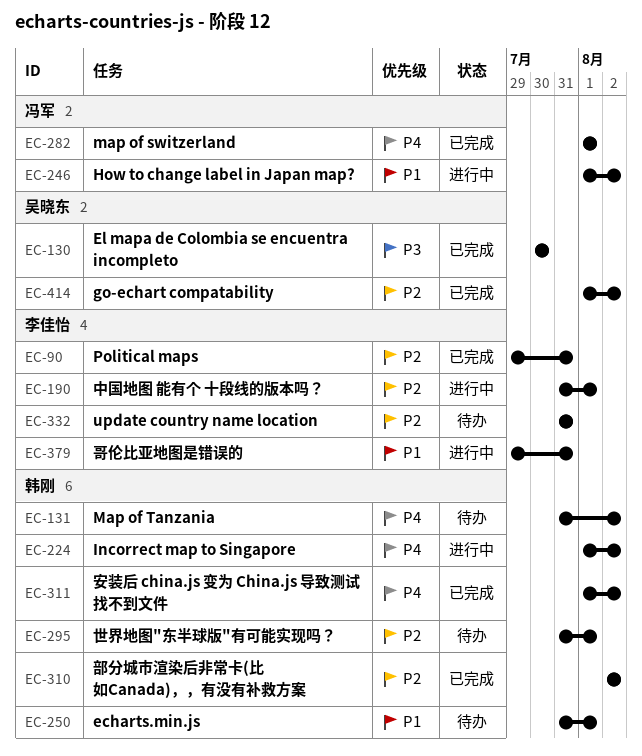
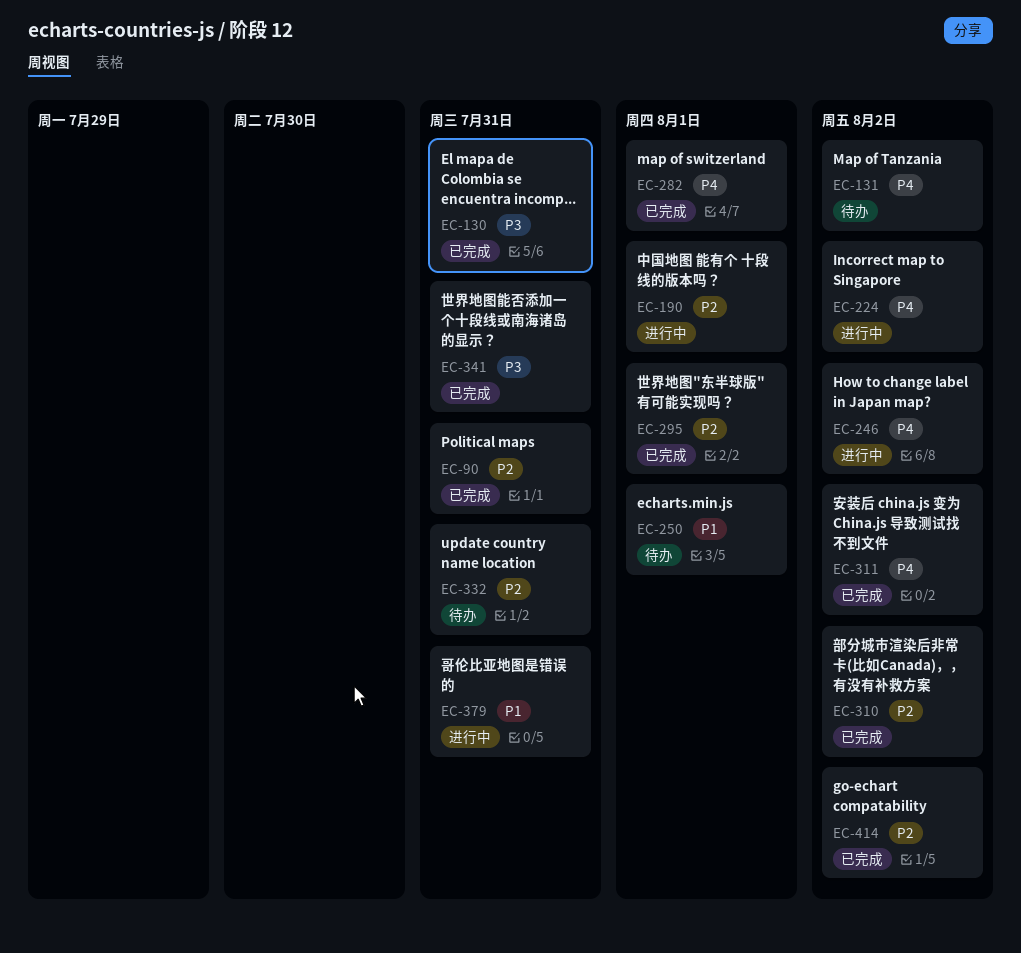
EC-130, due: Jul 30 -> Jul 31
EC-246, priority: P1 -> P4
EC-295, status: 待办 -> 已完成
EC-341: none -> present

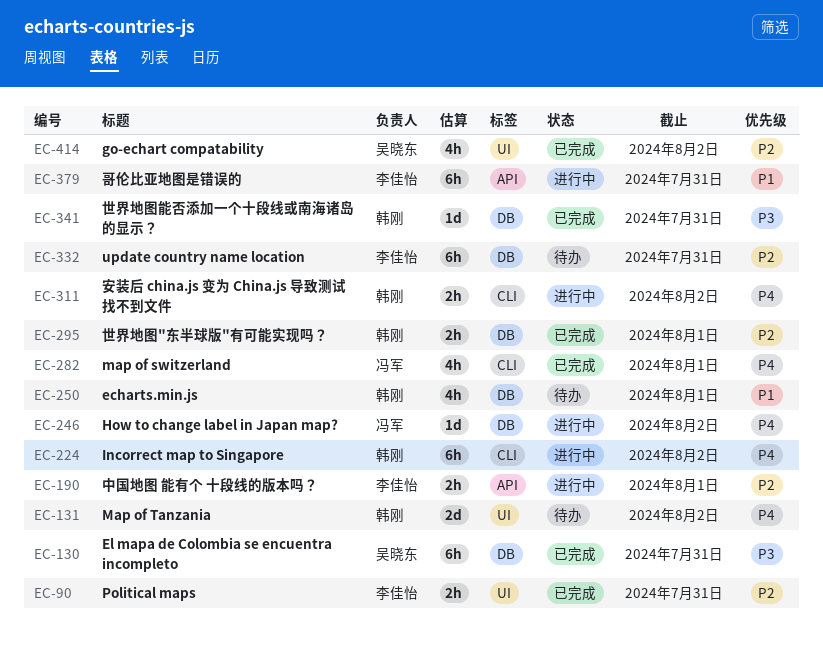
EC-310: present -> none
EC-311, status: 已完成 -> 进行中

